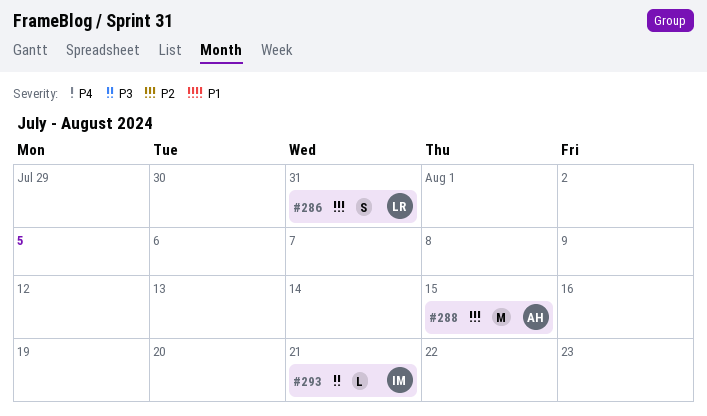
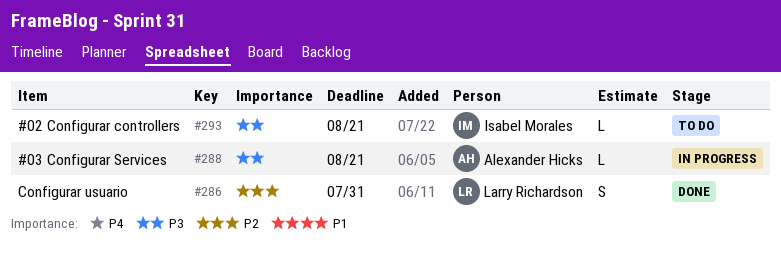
#288, priority: P2 -> P3
#288, estimate: M -> L
#288, due: Aug 15 -> Aug 21

